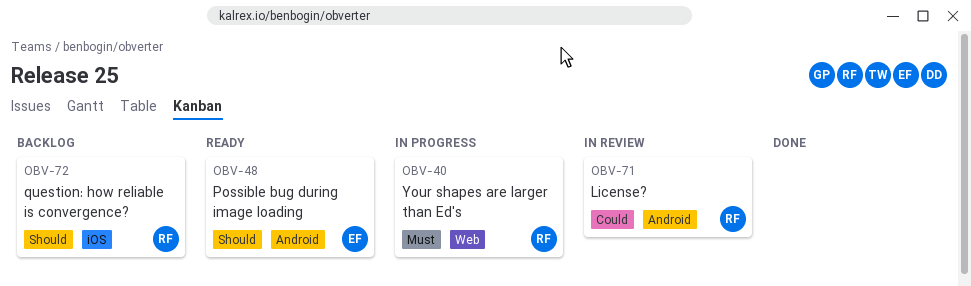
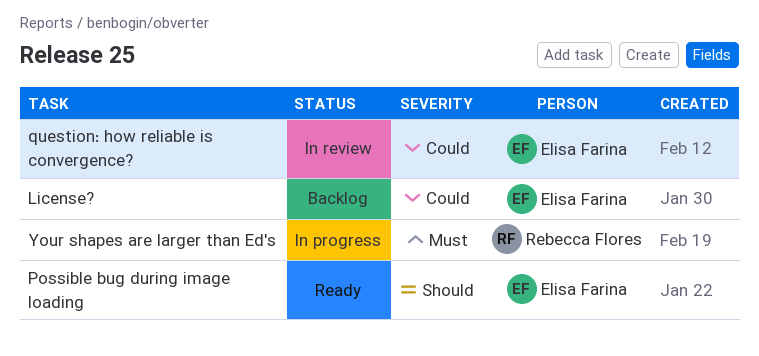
License?, status: In review -> Backlog
License?, owner: Rebecca Flores -> Elisa Farina
question: how reliable is convergence?, status: Backlog -> In review
question: how reliable is convergence?, owner: Rebecca Flores -> Elisa Farina
question: how reliable is convergence?, priority: Should -> Could

